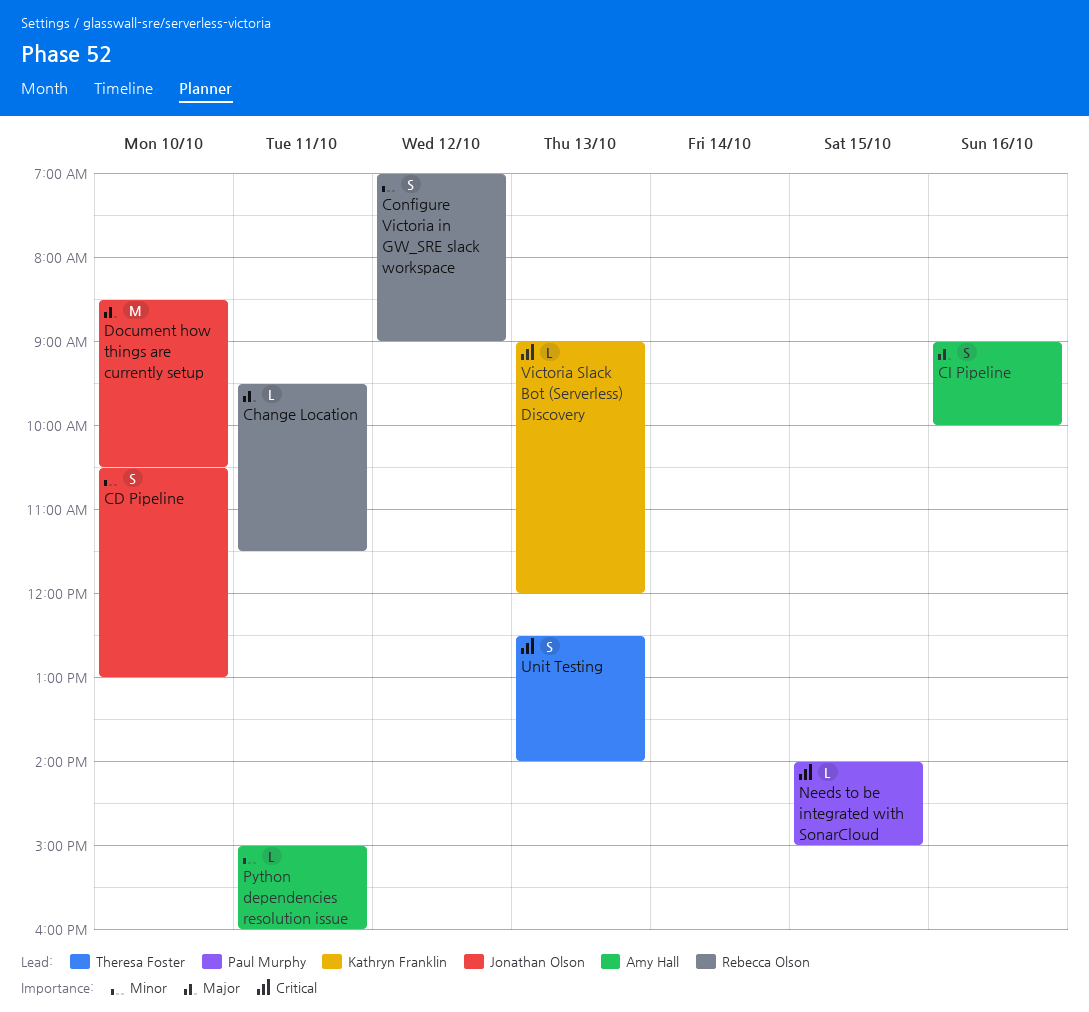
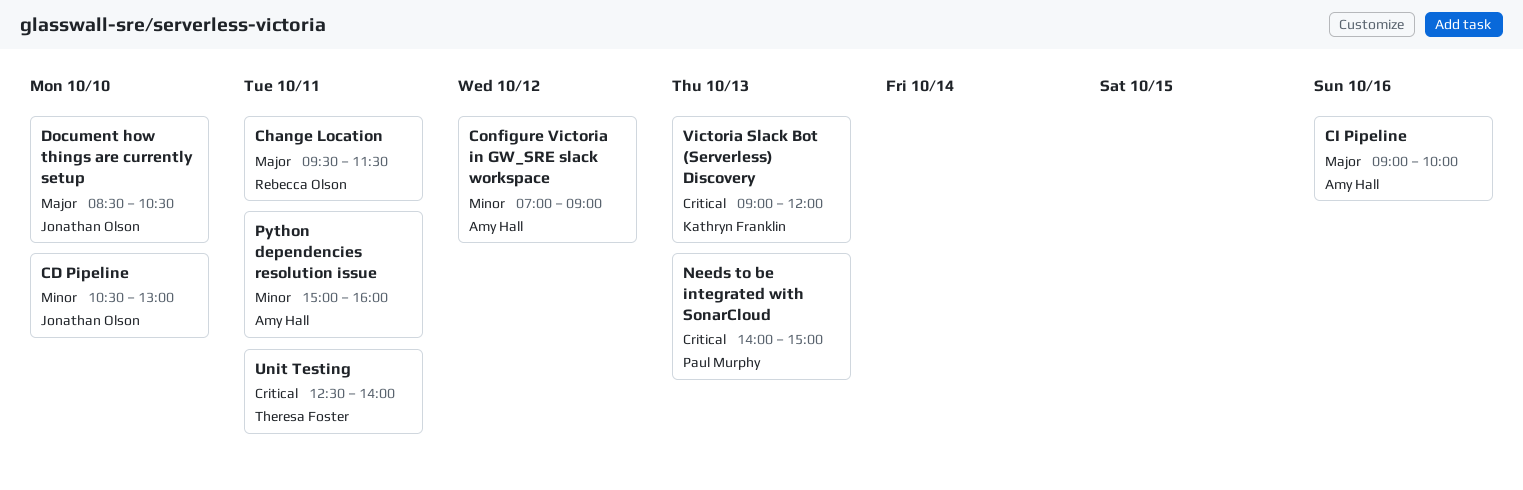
Configure Victoria in GW_SRE slack workspace, owner: Rebecca Olson -> Amy Hall
Needs to be integrated with SonarCloud, day: Oct 15 -> Oct 13
Unit Testing, day: Oct 13 -> Oct 11

